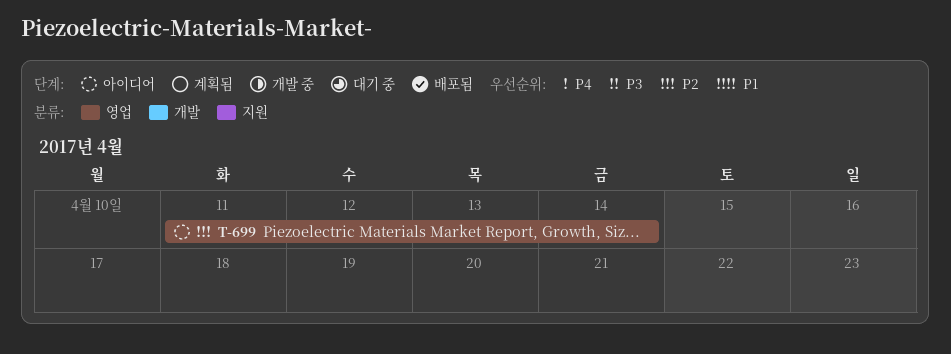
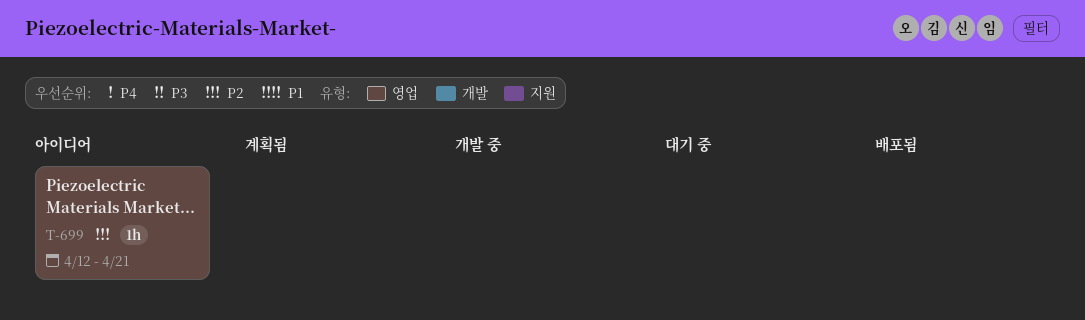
T-699, start: Apr 11 -> Apr 12
T-699, due: Apr 14 -> Apr 21

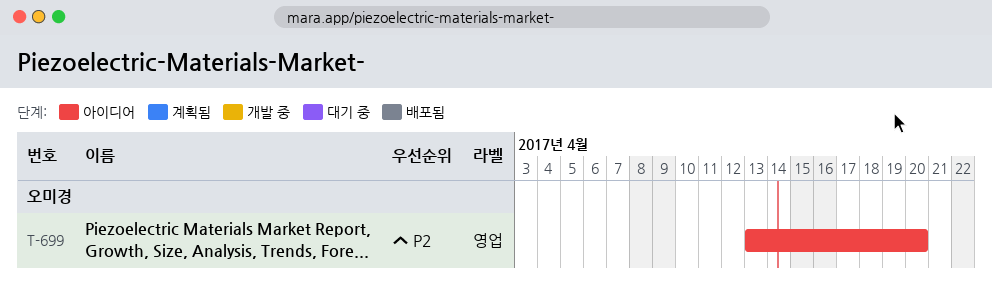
T-699, start: Apr 12 -> Apr 13
T-699, due: Apr 21 -> Apr 20

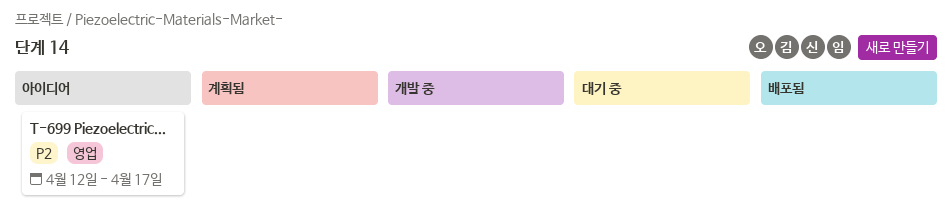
T-699, start: Apr 13 -> Apr 12
T-699, due: Apr 20 -> Apr 17

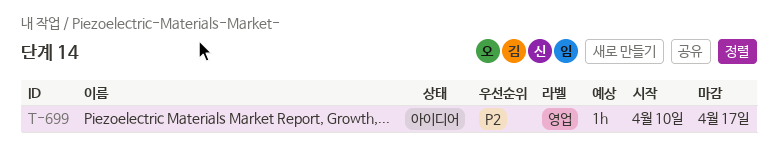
T-699, start: Apr 12 -> Apr 10

